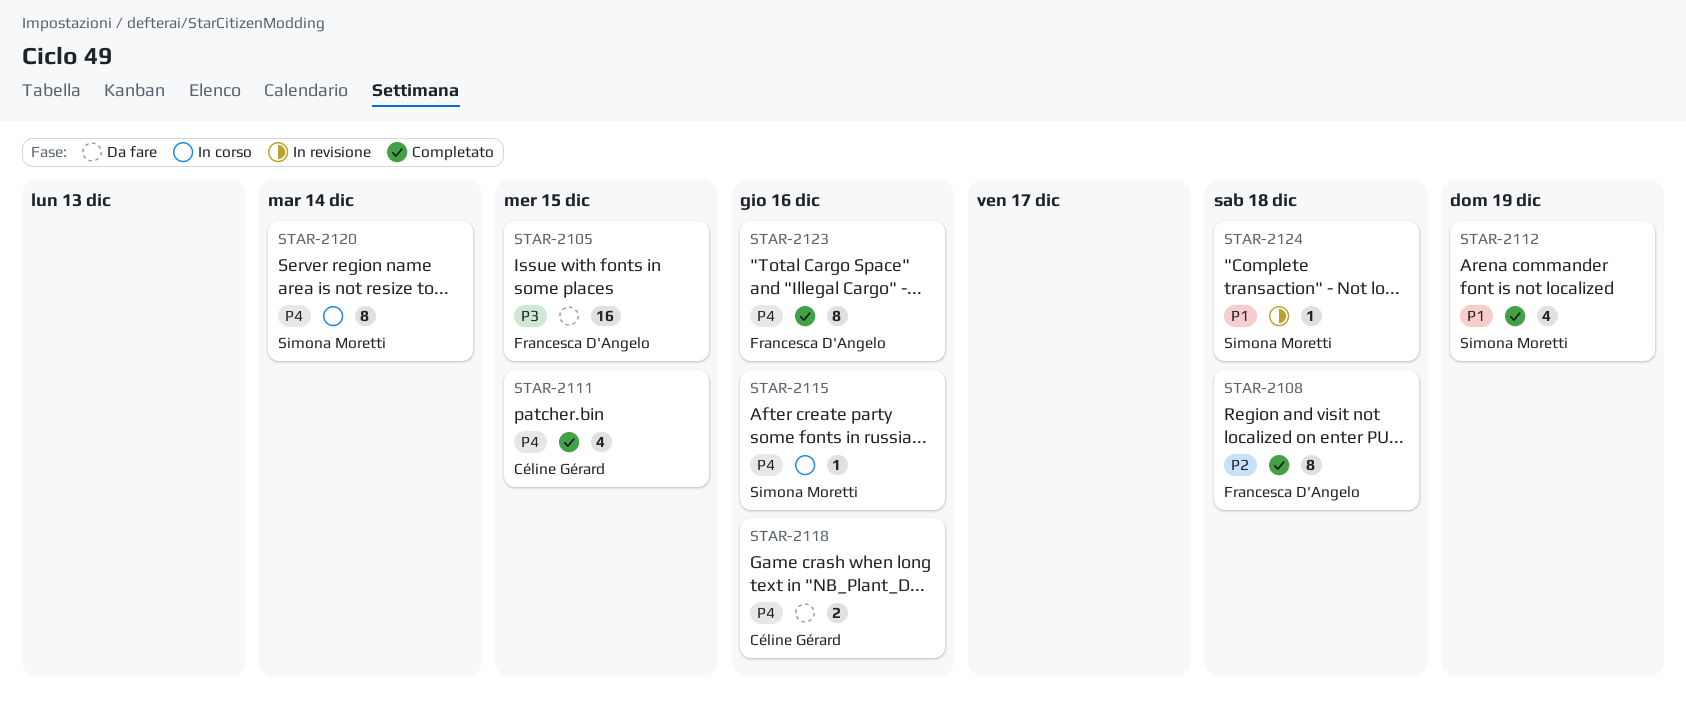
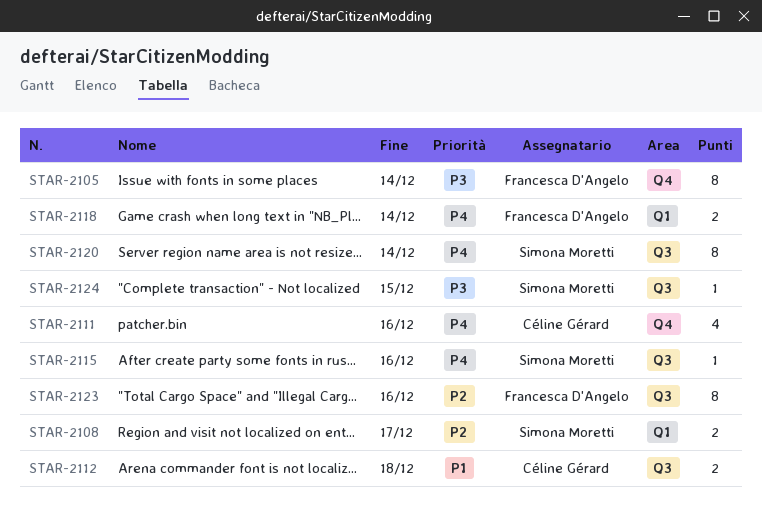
STAR-2105, estimate: 16 -> 8
STAR-2105, due: Dec 15 -> Dec 14
STAR-2108, owner: Francesca D'Angelo -> Simona Moretti
STAR-2108, estimate: 8 -> 2
STAR-2108, due: Dec 18 -> Dec 17
STAR-2111, due: Dec 15 -> Dec 16
STAR-2112, owner: Simona Moretti -> Céline Gérard
STAR-2112, estimate: 4 -> 2
STAR-2112, due: Dec 19 -> Dec 18
STAR-2118, owner: Céline Gérard -> Francesca D'Angelo
STAR-2118, due: Dec 16 -> Dec 14
STAR-2123, priority: P4 -> P2
STAR-2124, priority: P1 -> P3
STAR-2124, due: Dec 18 -> Dec 15

